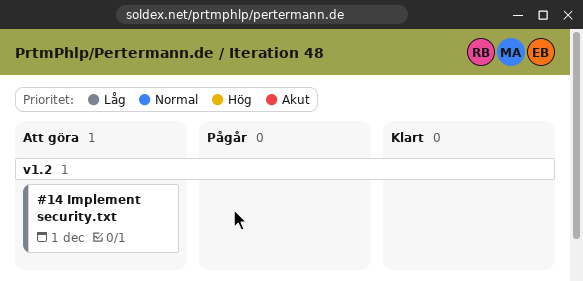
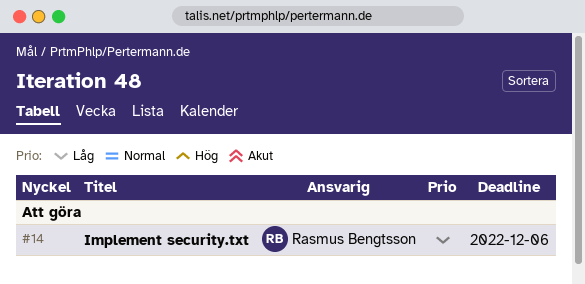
#14, due: Dec 1 -> Dec 6

